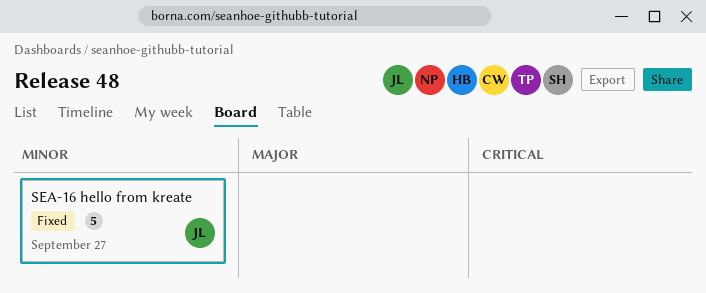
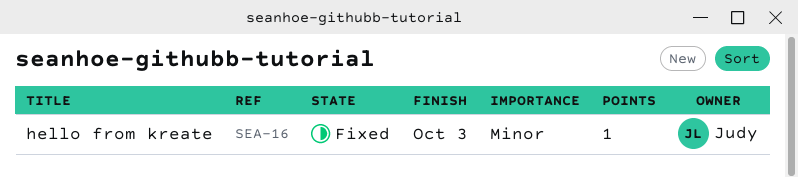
SEA-16, estimate: 5 -> 1
SEA-16, due: Sep 27 -> Oct 3

